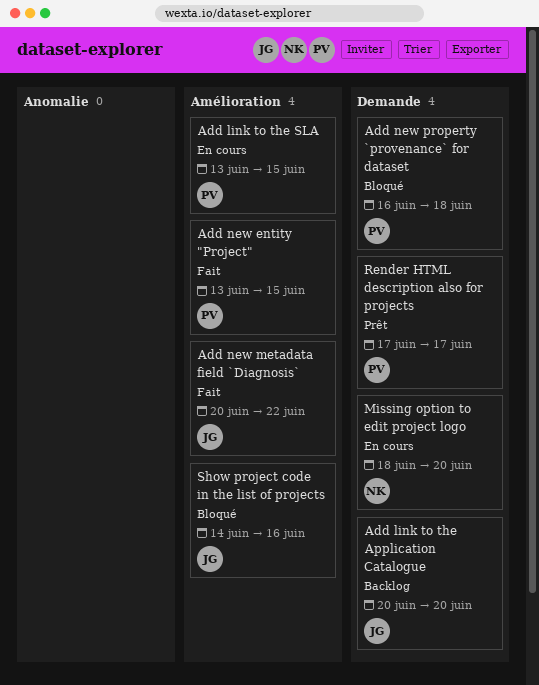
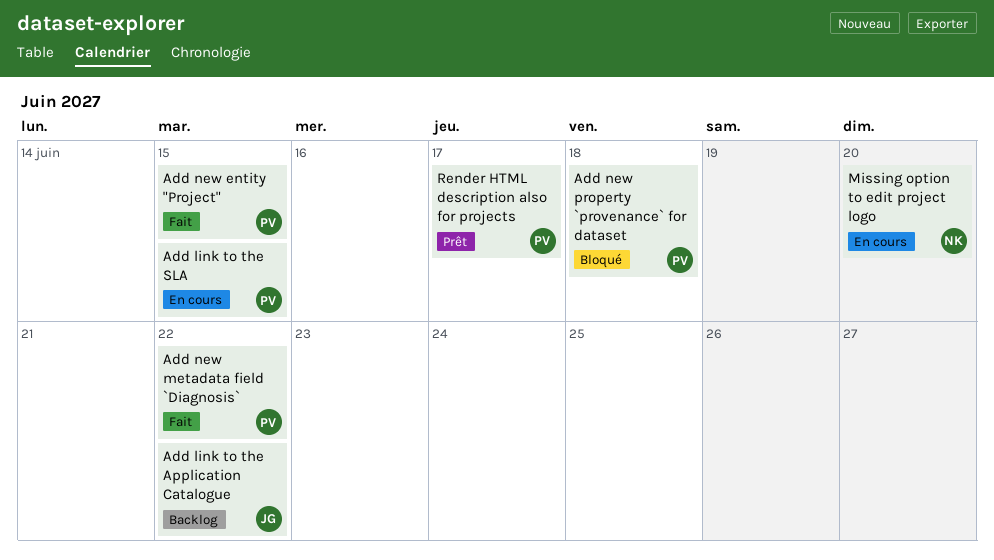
Add link to the Application Catalogue, due: Jun 20 -> Jun 22
Add new metadata field `Diagnosis`, owner: JG -> PV
Show project code in the list of projects: present -> none

